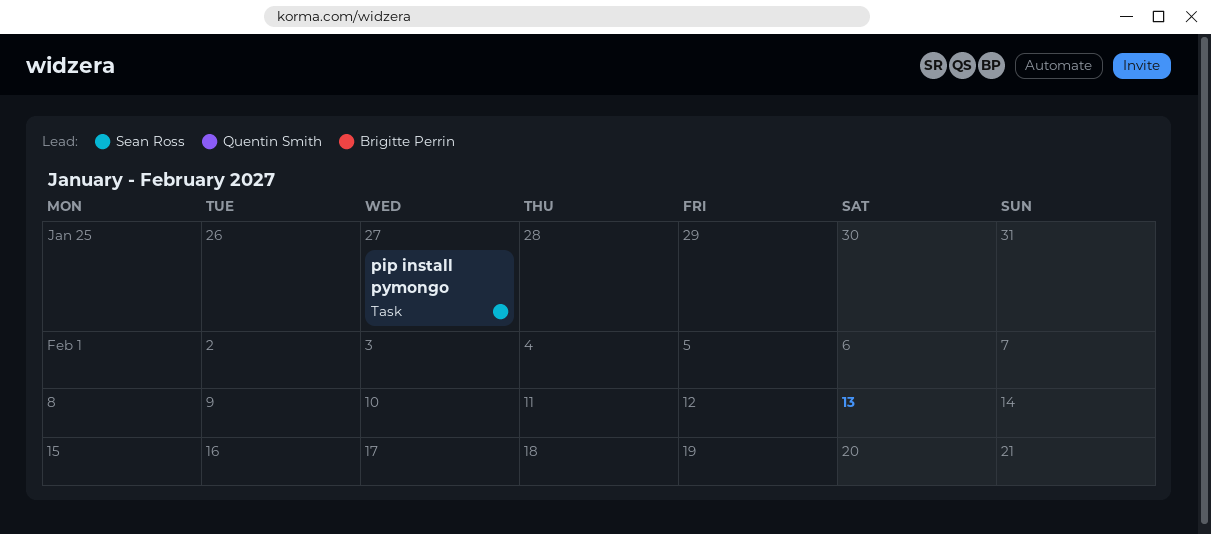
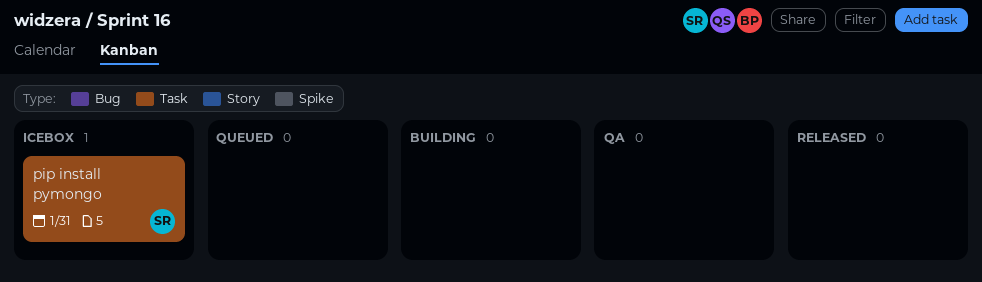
pip install pymongo, due: Jan 27 -> Jan 31

